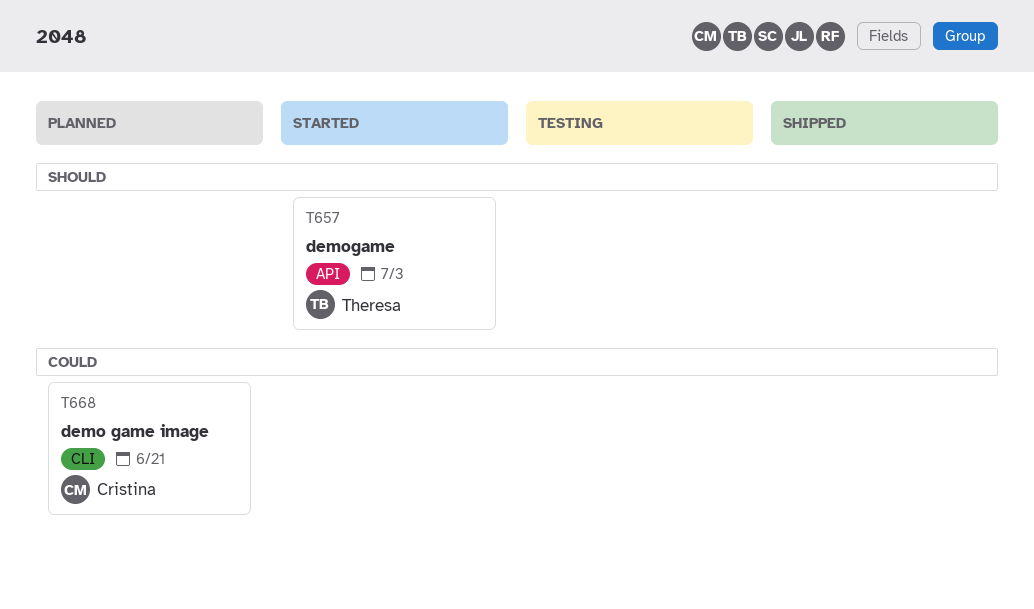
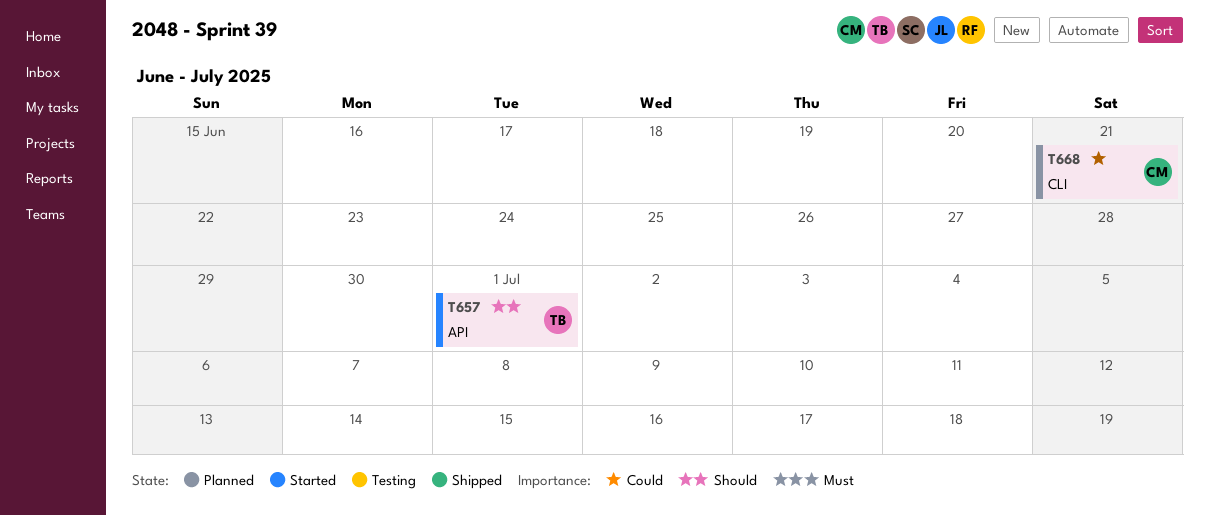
T657, due: Jul 3 -> Jul 1

